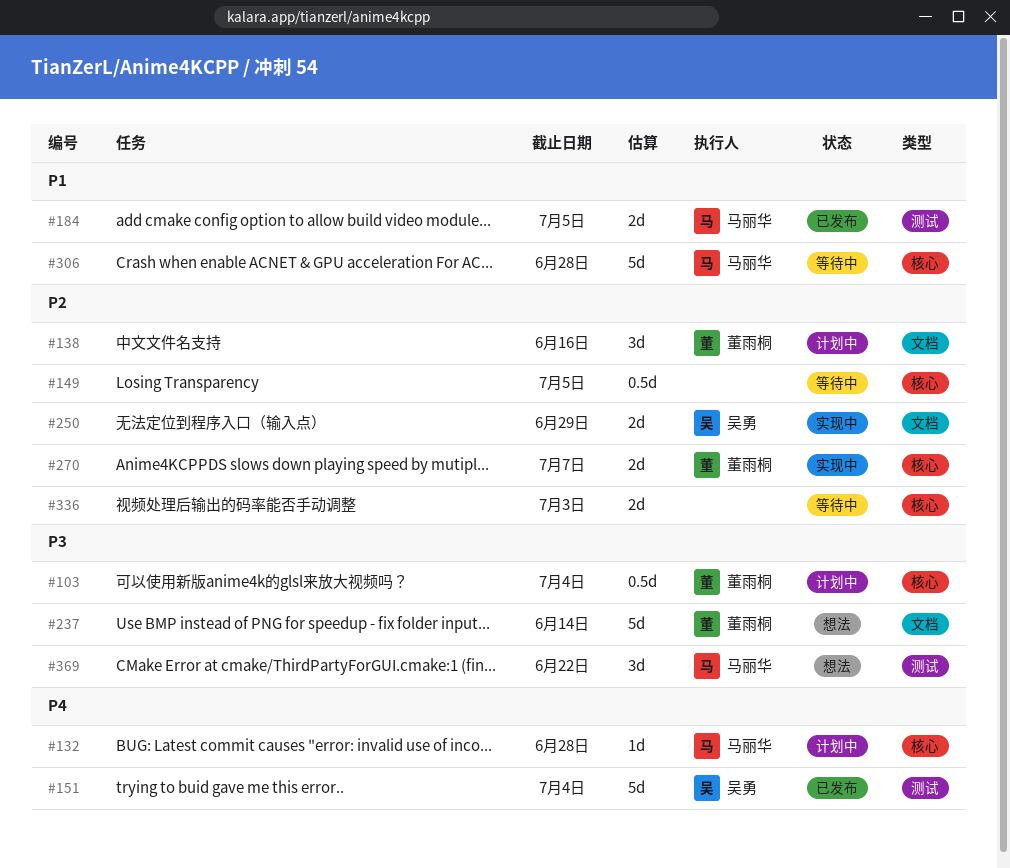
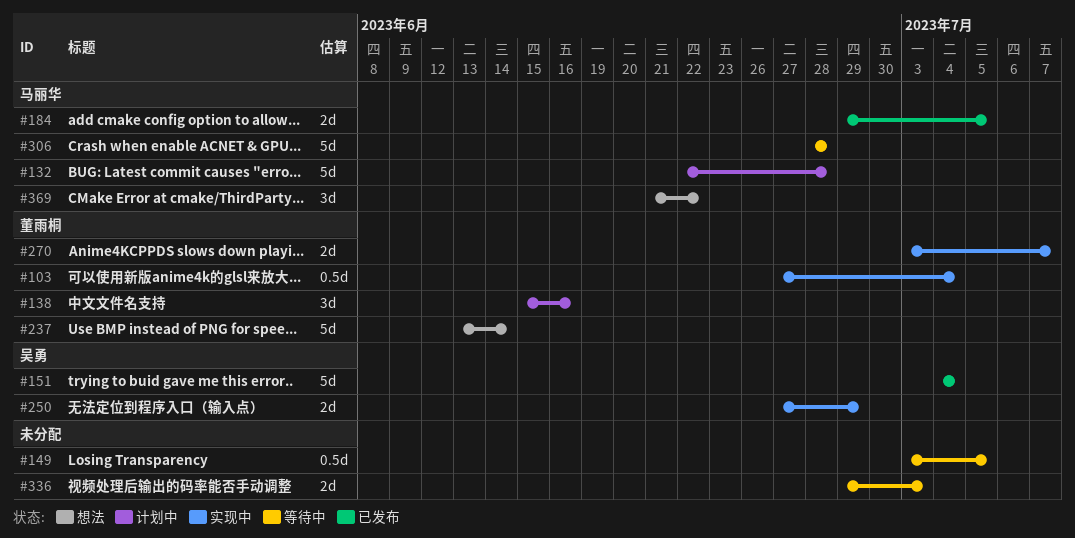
#103, status: 计划中 -> 实现中
#132, estimate: 1d -> 5d

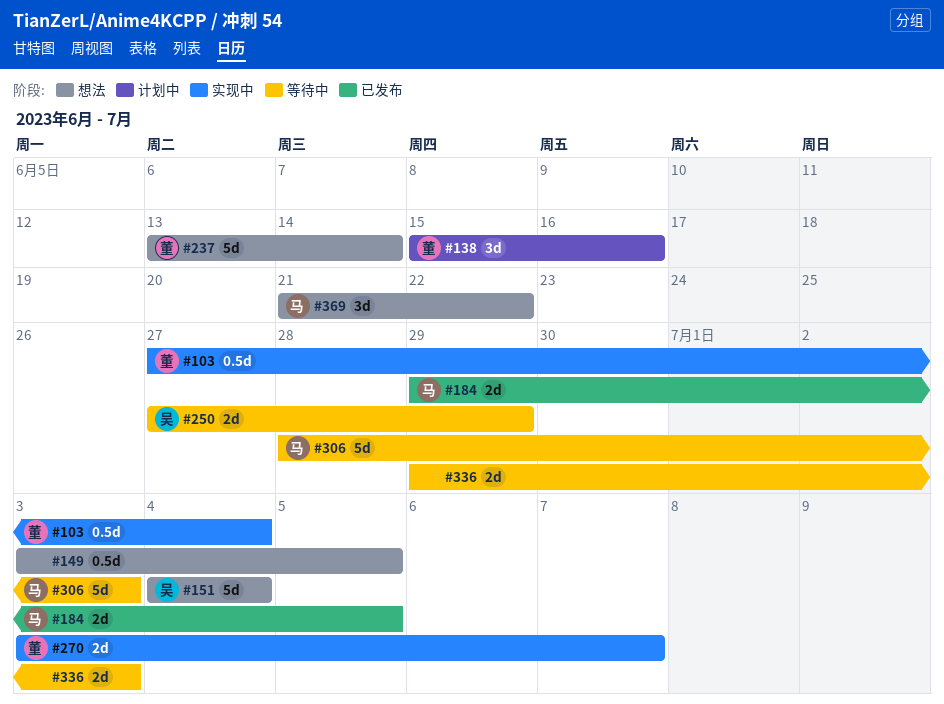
#132: present -> none
#149, status: 等待中 -> 想法
#151, status: 已发布 -> 想法
#250, status: 实现中 -> 等待中
#306, due: Jun 28 -> Jul 3

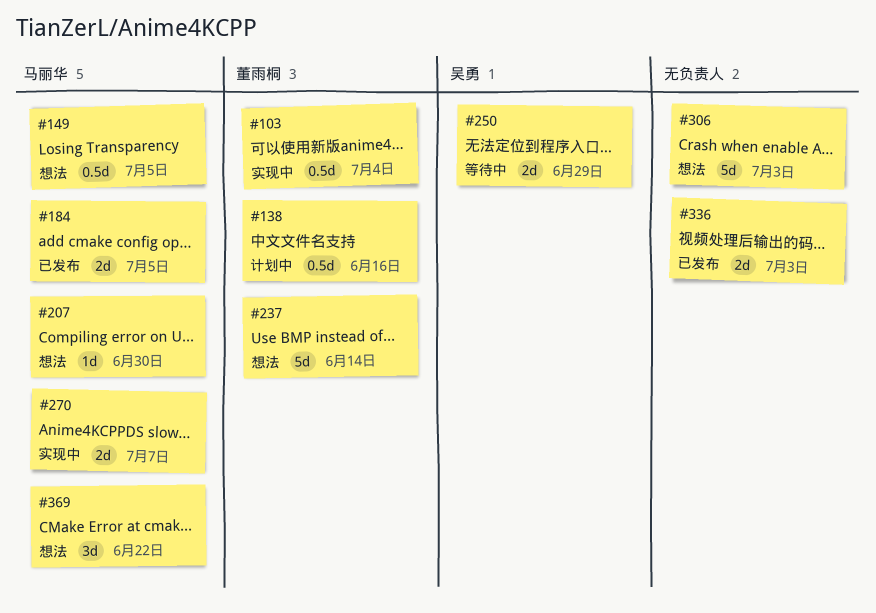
#138, estimate: 3d -> 0.5d
#149, owner: none -> 马丽华
#151: present -> none
#207: none -> present
#270, owner: 董雨桐 -> 马丽华
#306, status: 等待中 -> 想法
#306, owner: 马丽华 -> none
#336, status: 等待中 -> 已发布

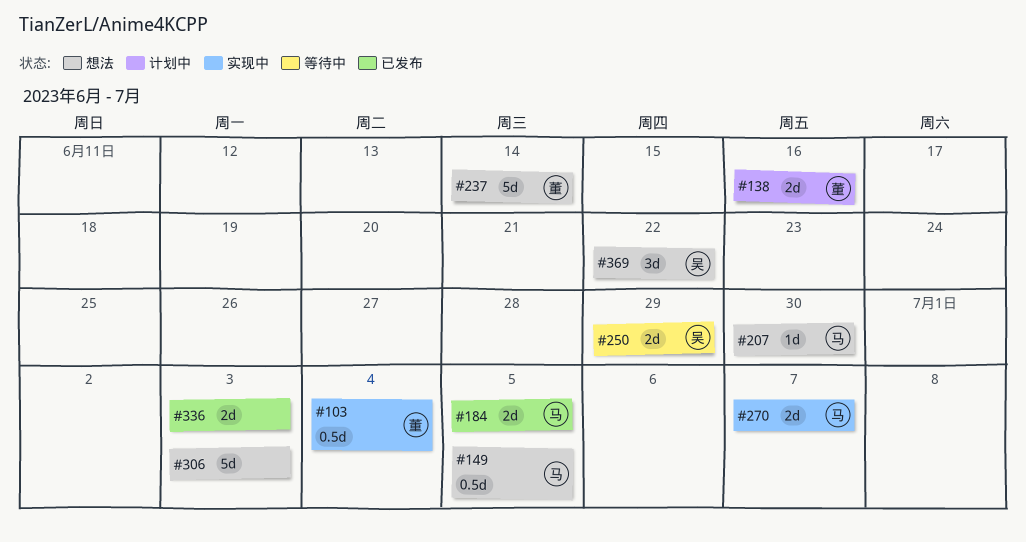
#138, estimate: 0.5d -> 2d
#369, owner: 马丽华 -> 吴勇

